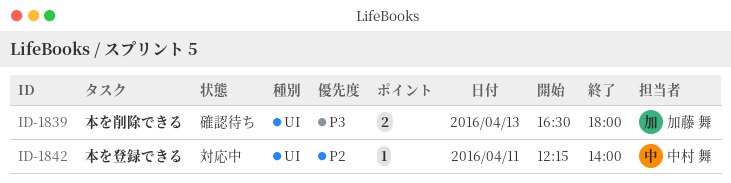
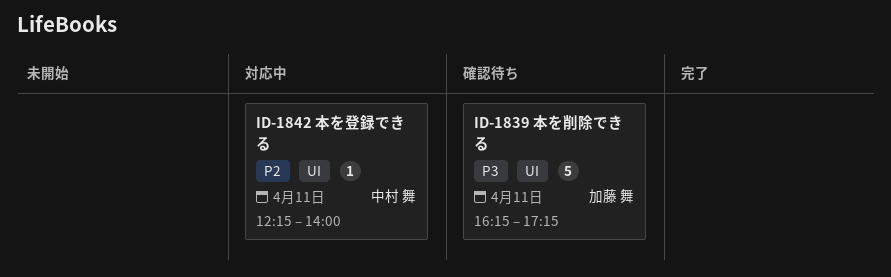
ID-1839, estimate: 2 -> 5
ID-1839, day: Apr 13 -> Apr 11
ID-1839, begins: 16:30 -> 16:15
ID-1839, ends: 18:00 -> 17:15

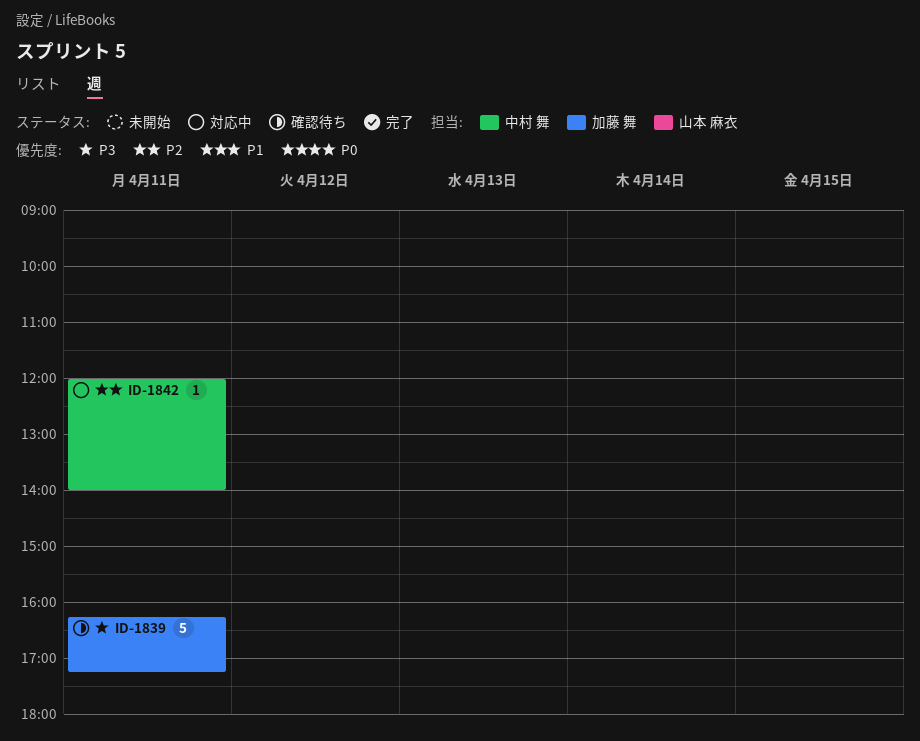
ID-1842, begins: 12:15 -> 12:00

